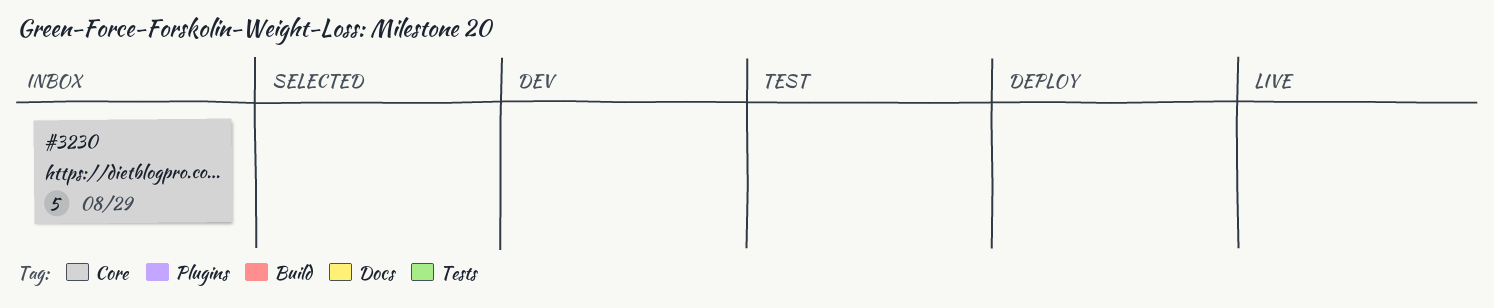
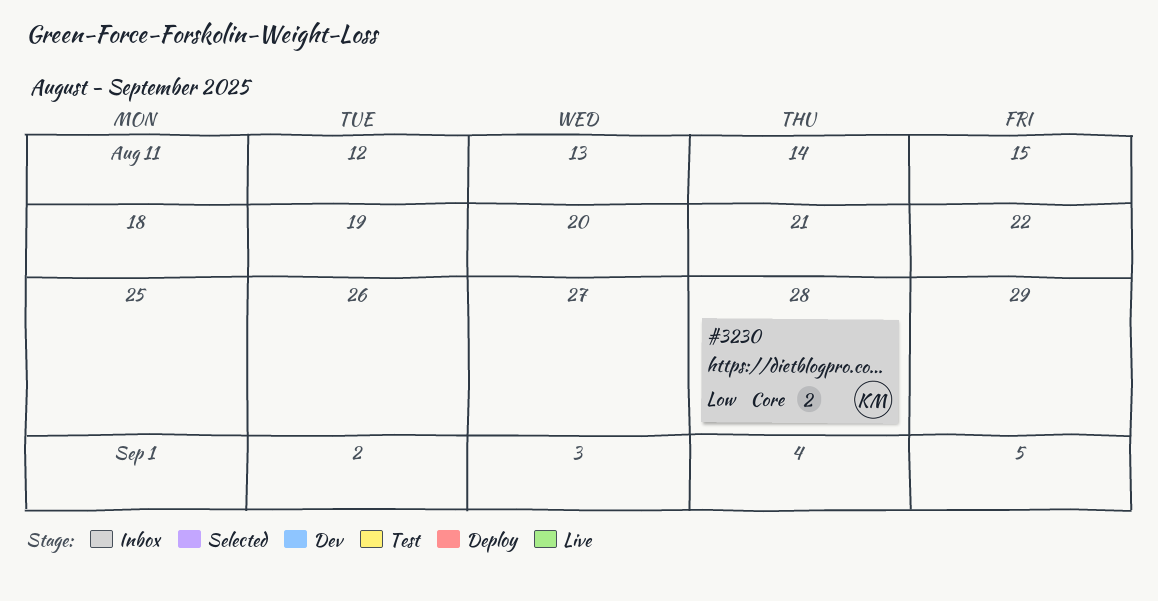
#3230, estimate: 5 -> 2
#3230, due: Aug 29 -> Aug 28

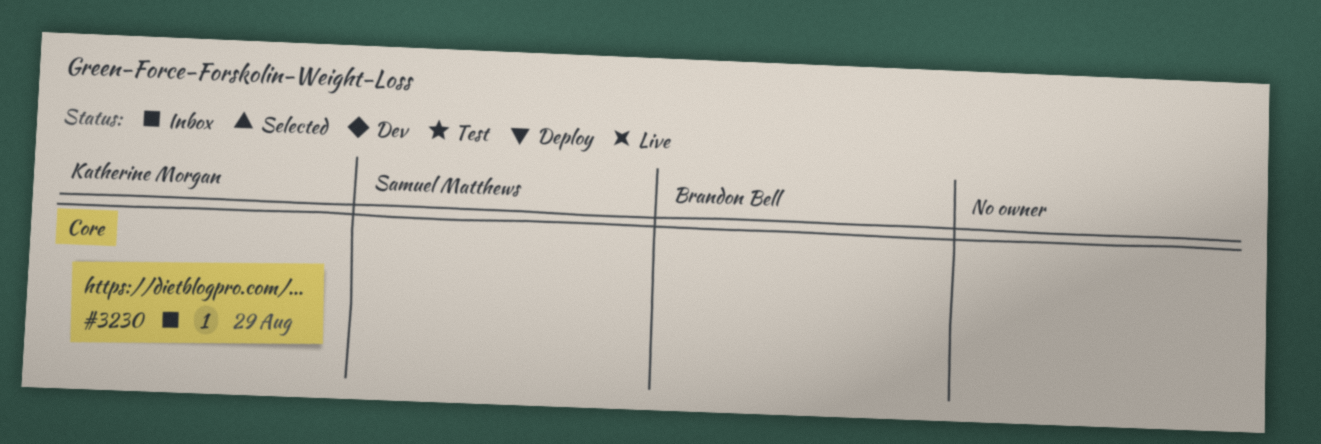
#3230, estimate: 2 -> 1
#3230, due: Aug 28 -> Aug 29

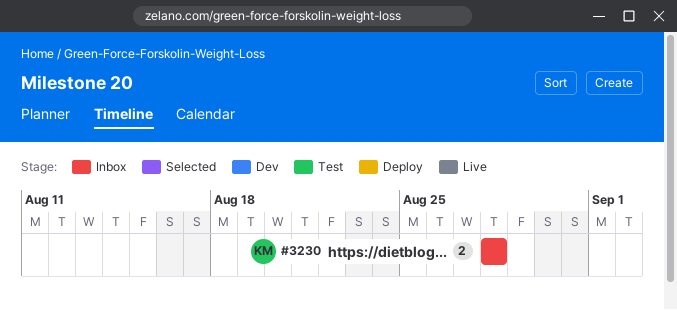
#3230, estimate: 1 -> 2
#3230, due: Aug 29 -> Aug 28

